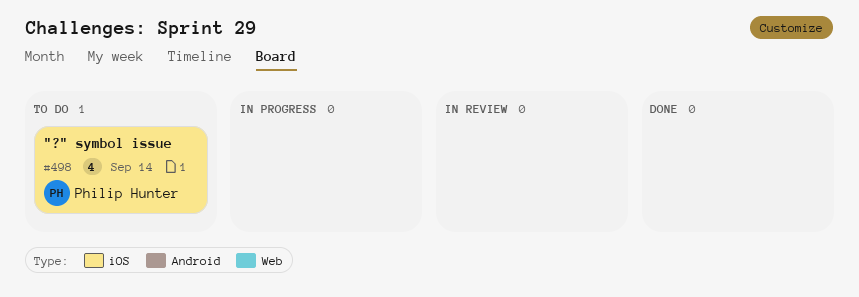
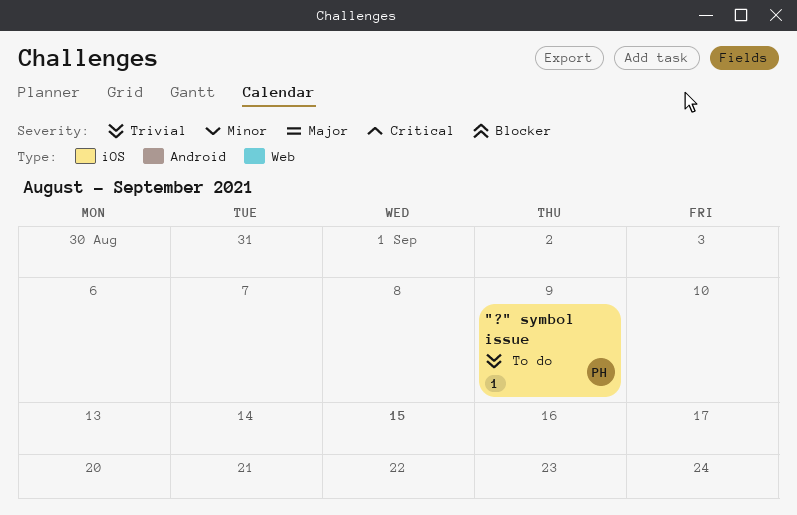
"?" symbol issue, estimate: 4 -> 1
"?" symbol issue, due: Sep 14 -> Sep 9

